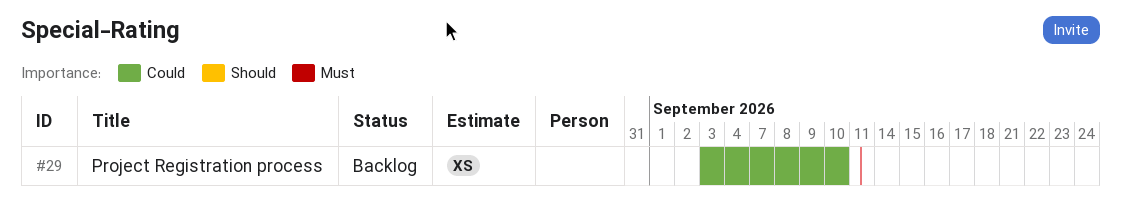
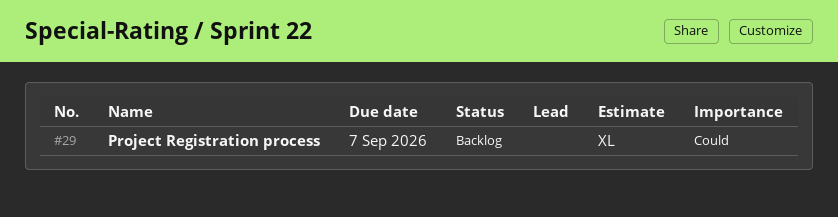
#29, estimate: XS -> XL
#29, due: Sep 10 -> Sep 7

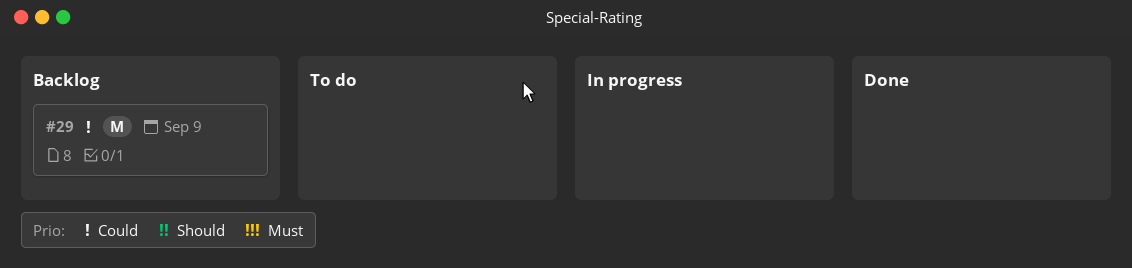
#29, estimate: XL -> M
#29, due: Sep 7 -> Sep 9

